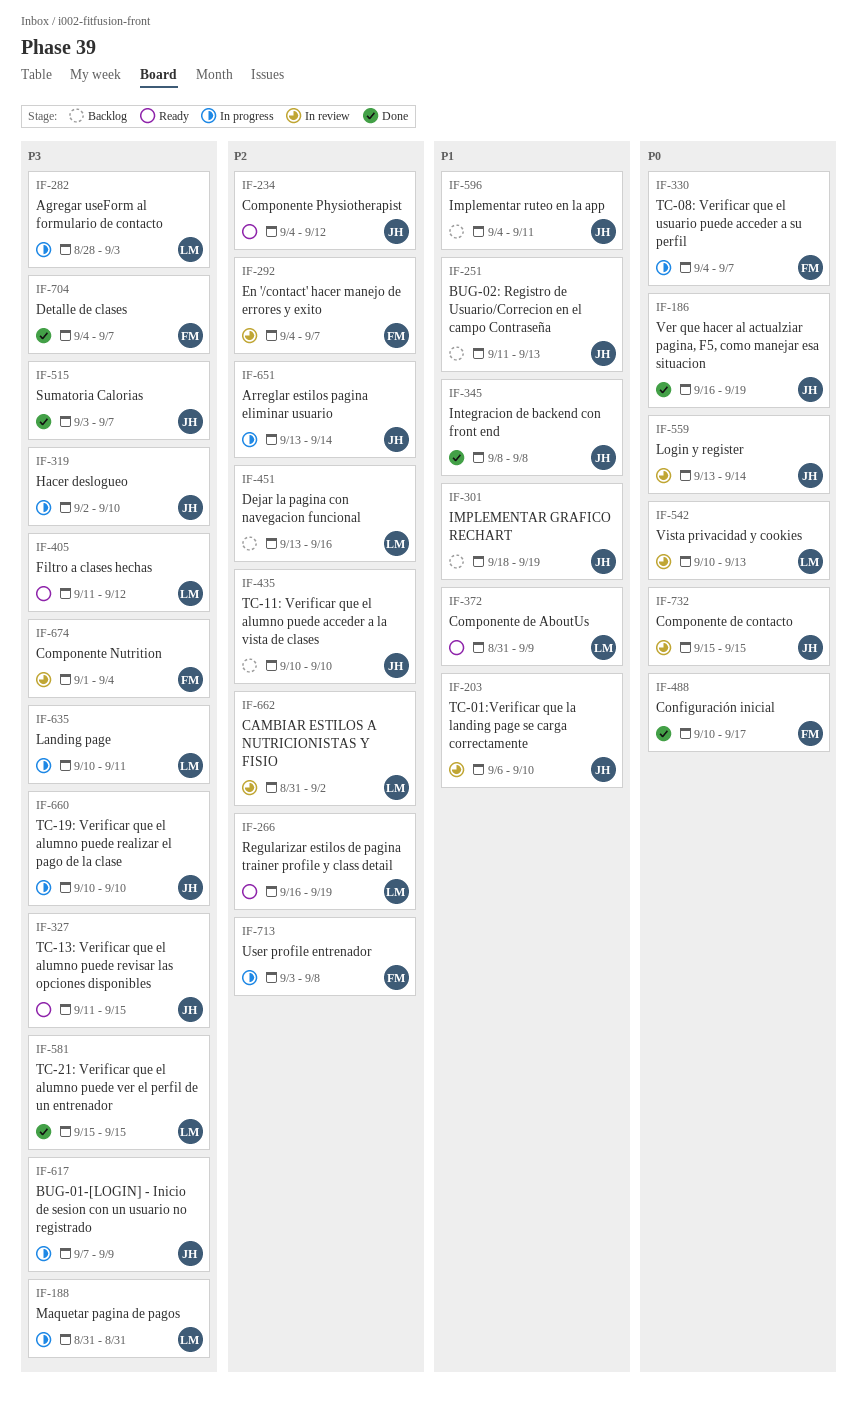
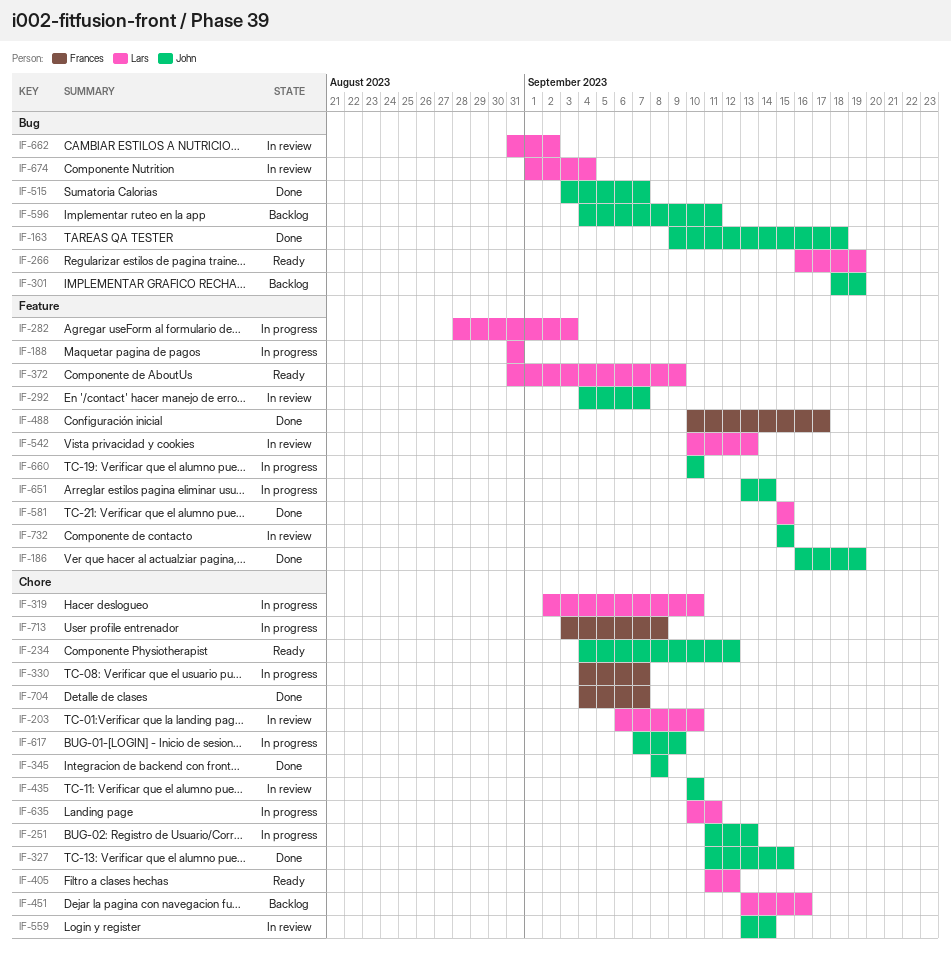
IF-163: none -> present
IF-203, owner: John -> Lars
IF-251, status: Backlog -> In progress
IF-292, owner: Frances -> John
IF-319, owner: John -> Lars
IF-327, status: Ready -> Done
IF-435, status: Backlog -> In review
IF-674, owner: Frances -> Lars

